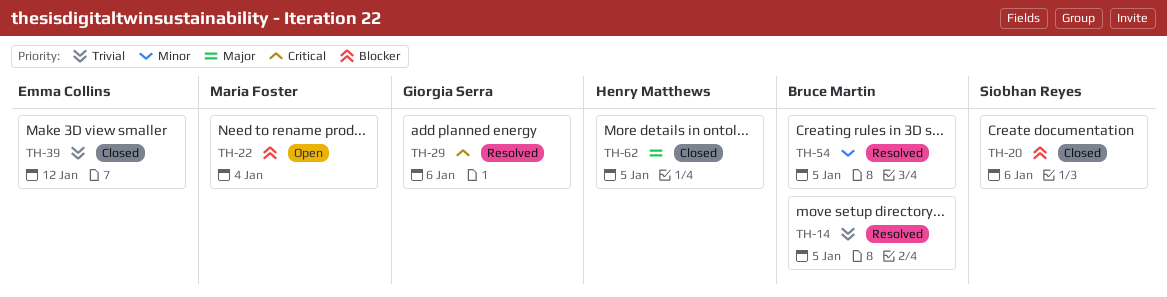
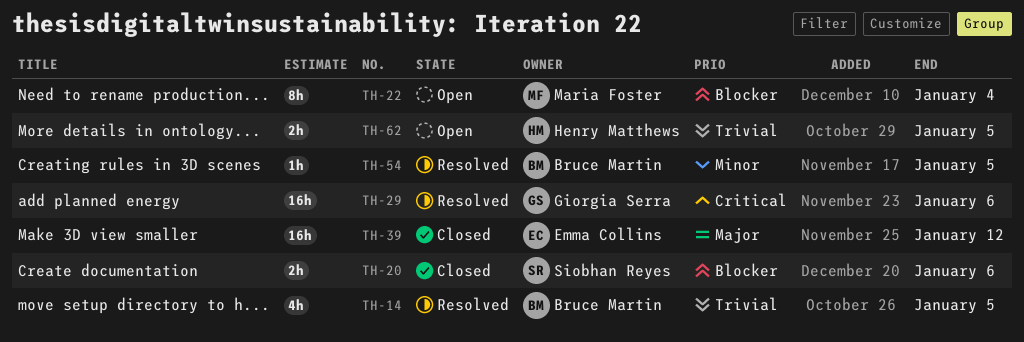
TH-39, priority: Trivial -> Major
TH-62, status: Closed -> Open
TH-62, priority: Major -> Trivial

